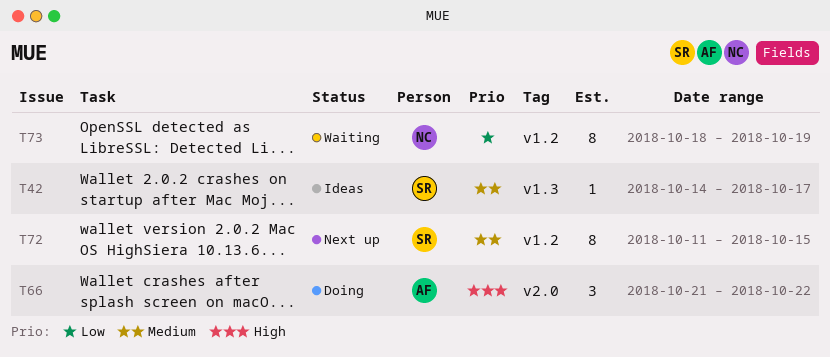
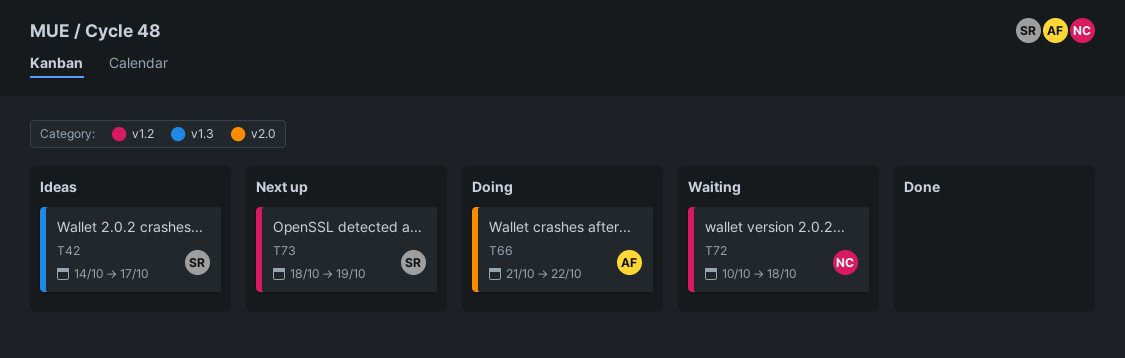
T72, status: Next up -> Waiting
T72, owner: SR -> NC
T72, start: Oct 11 -> Oct 10
T72, due: Oct 15 -> Oct 18
T73, status: Waiting -> Next up
T73, owner: NC -> SR

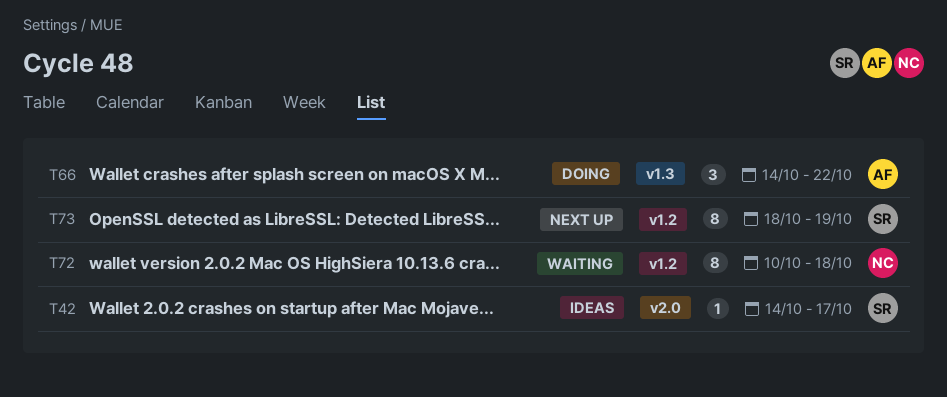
T42, label: v1.3 -> v2.0
T66, label: v2.0 -> v1.3
T66, start: Oct 21 -> Oct 14

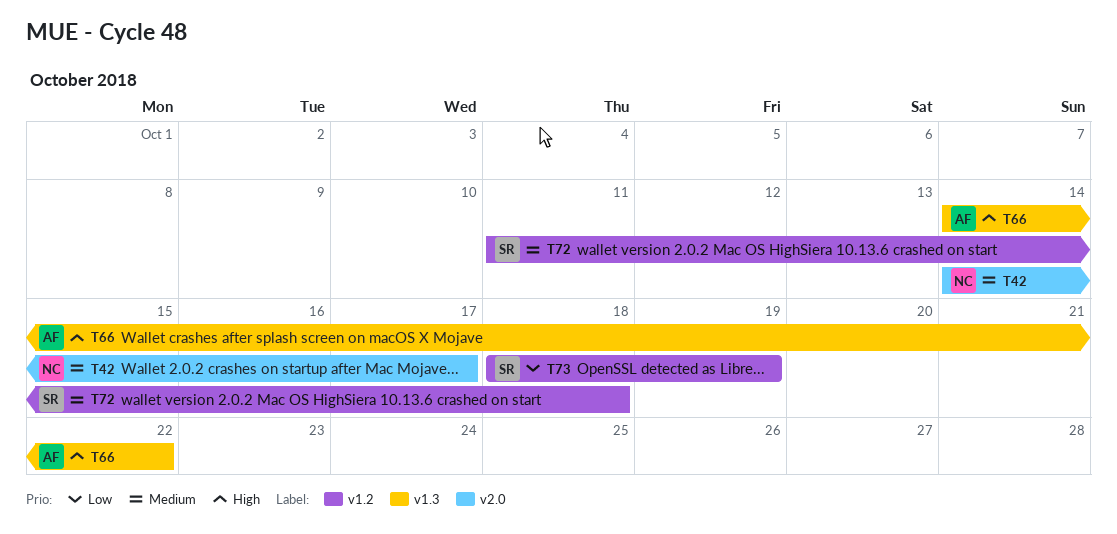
T42, owner: SR -> NC
T72, owner: NC -> SR
T72, start: Oct 10 -> Oct 11

